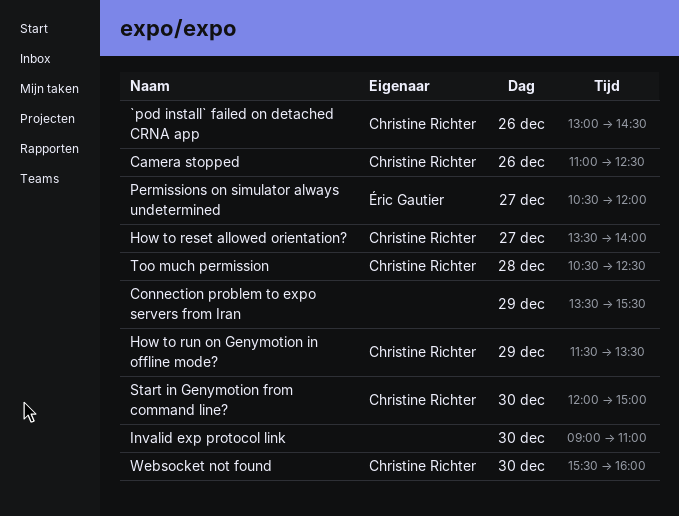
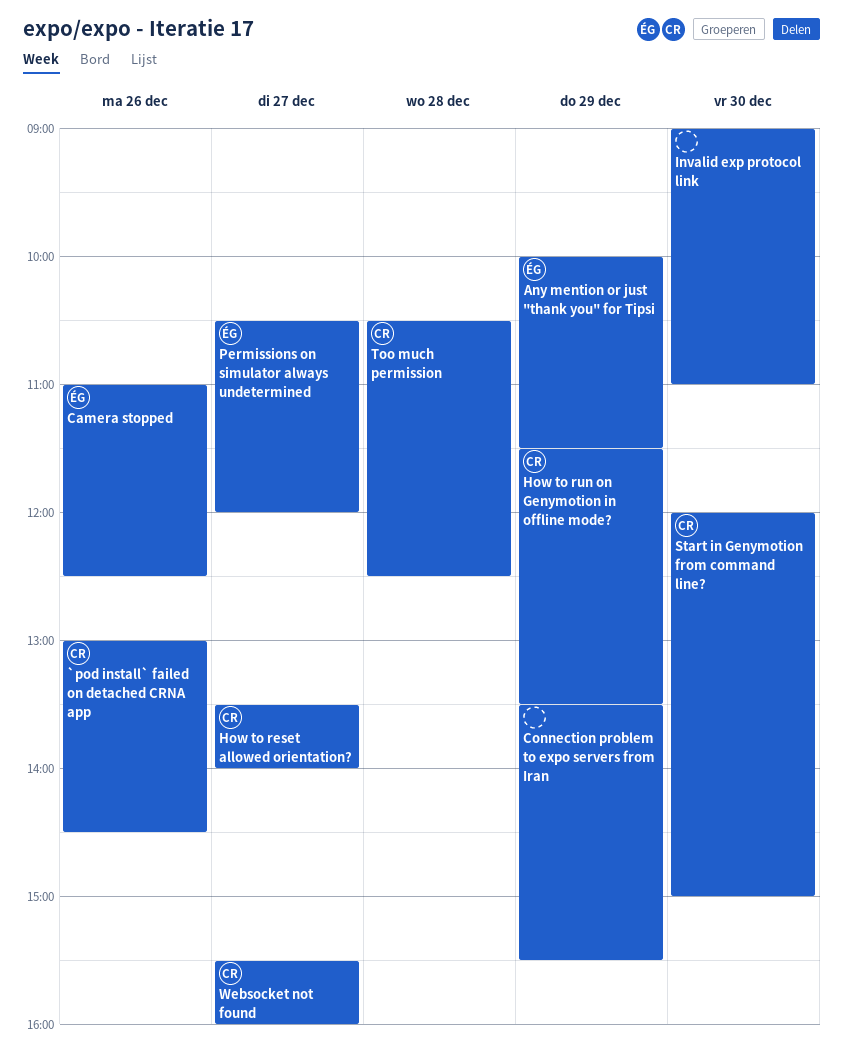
Any mention or just "thank you" for Tipsi: none -> present
Camera stopped, owner: Christine Richter -> Éric Gautier
Websocket not found, day: Dec 30 -> Dec 27

